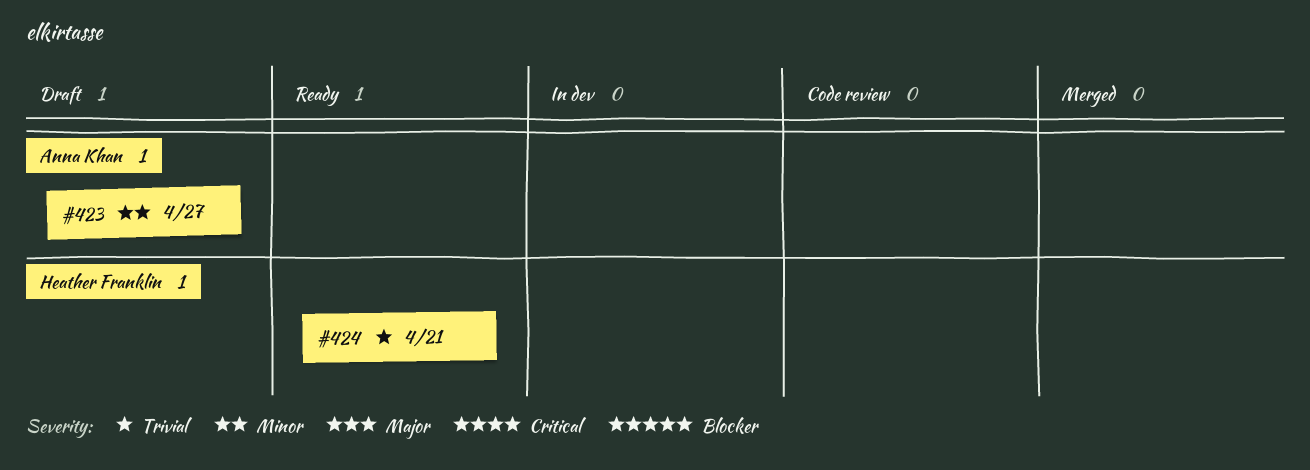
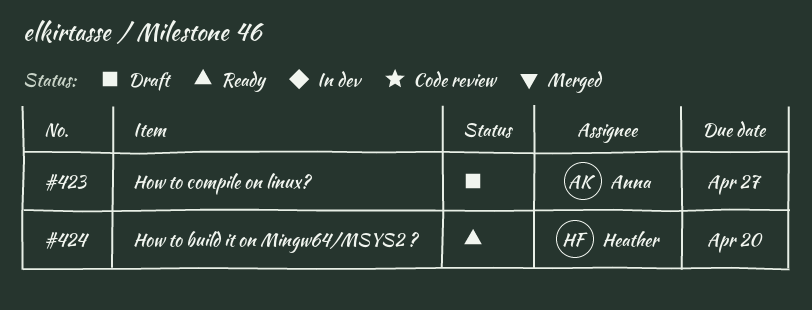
#424, due: Apr 21 -> Apr 20

